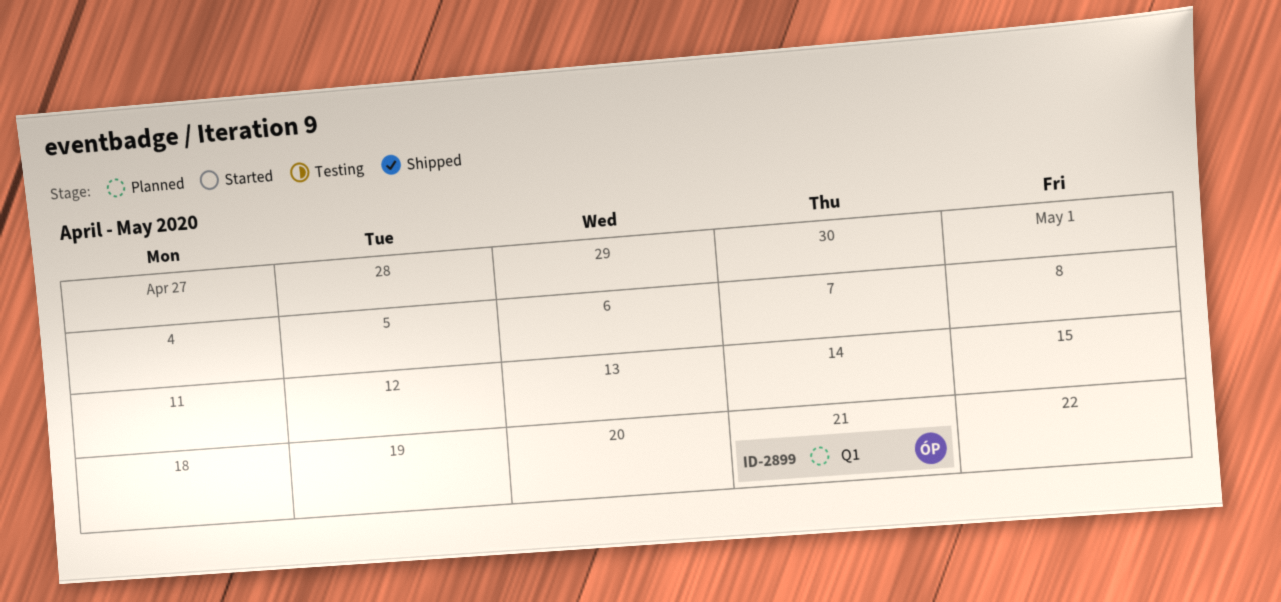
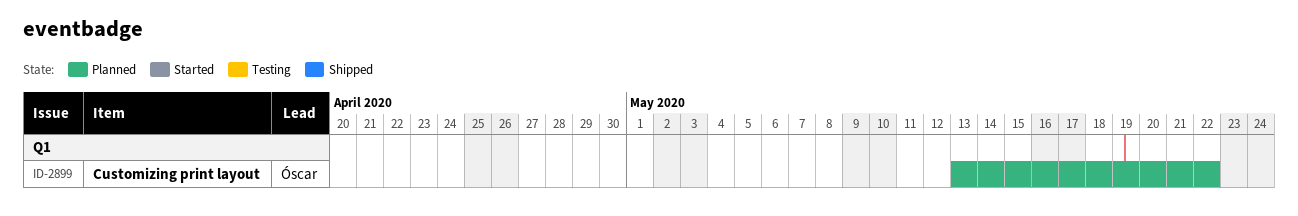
ID-2899, due: May 21 -> May 22

